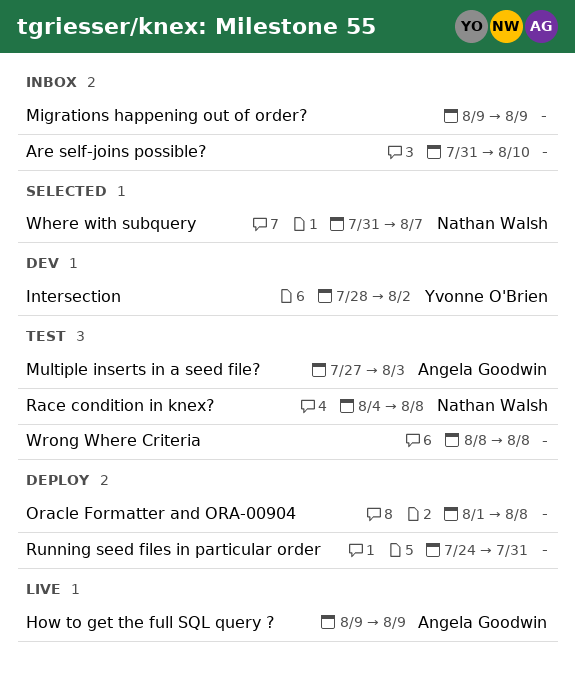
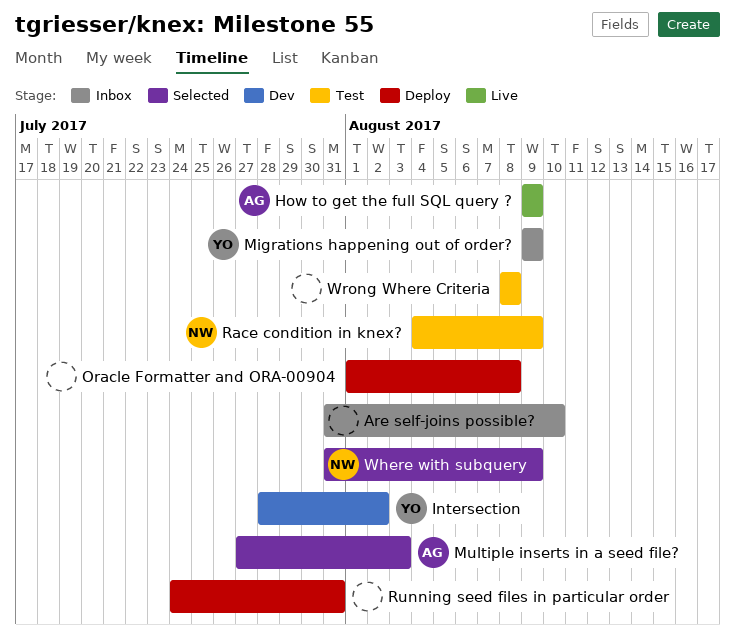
Migrations happening out of order?, owner: none -> Yvonne O'Brien
Multiple inserts in a seed file?, status: Test -> Selected
Race condition in knex?, due: Aug 8 -> Aug 9
Where with subquery, due: Aug 7 -> Aug 9

